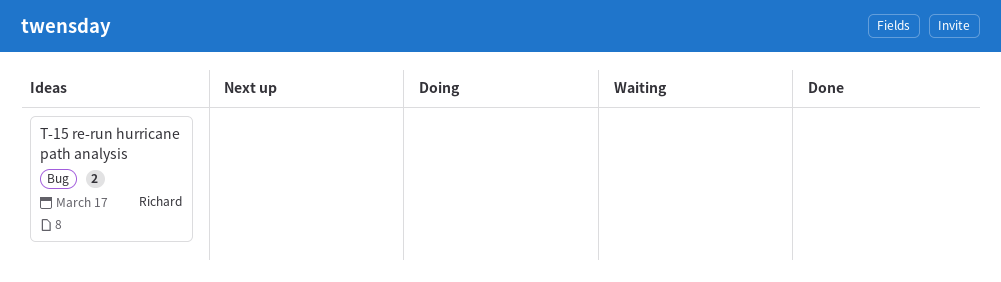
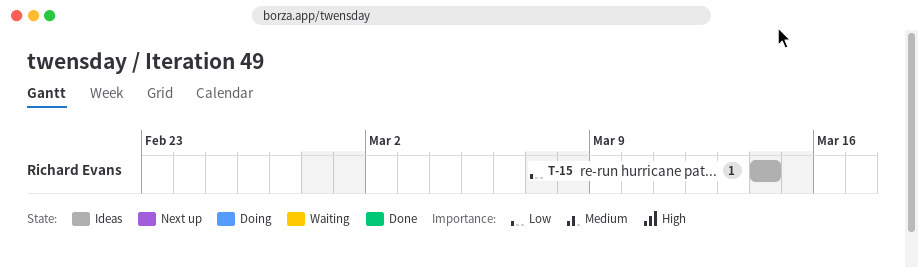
T-15, estimate: 2 -> 1
T-15, due: Mar 17 -> Mar 14

